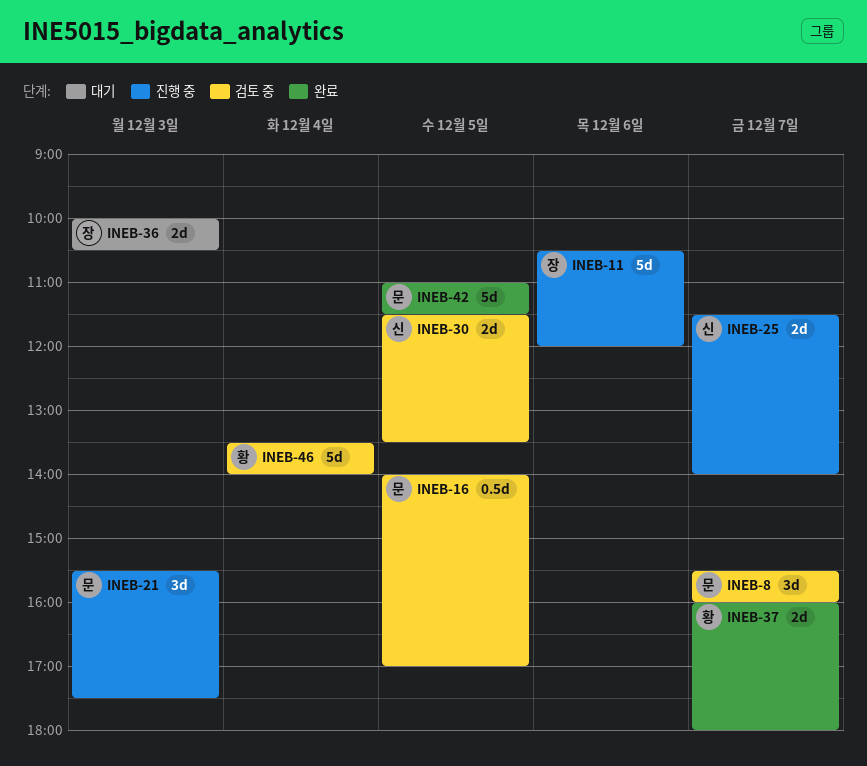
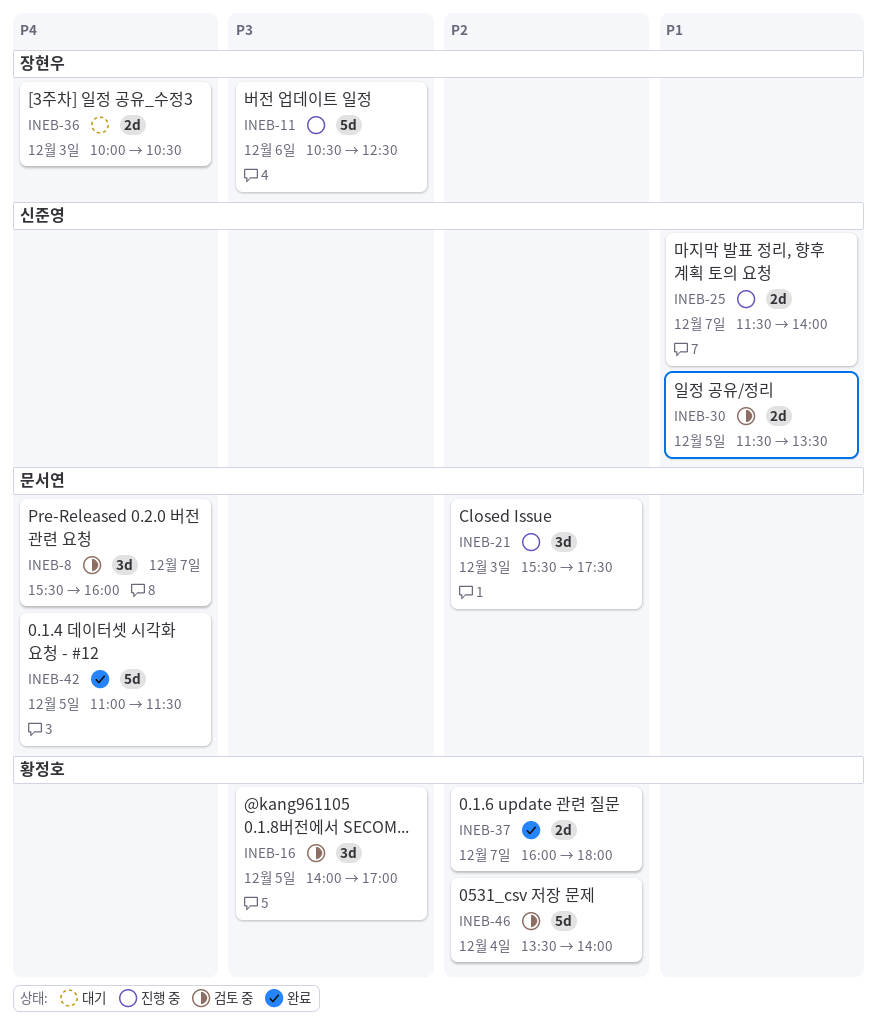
INEB-11, ends: 12:00 -> 12:30
INEB-16, owner: 문서연 -> 황정호
INEB-16, estimate: 0.5d -> 3d

